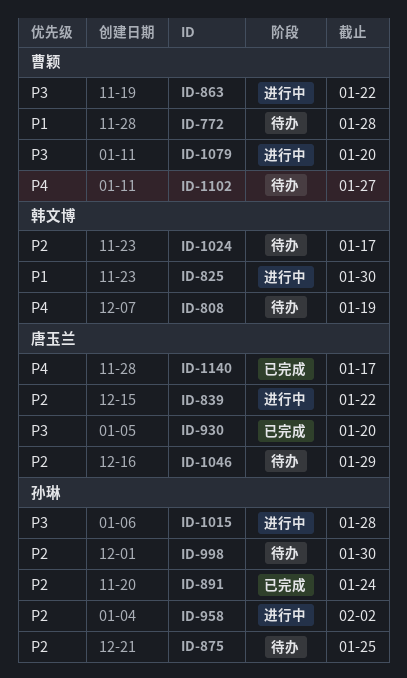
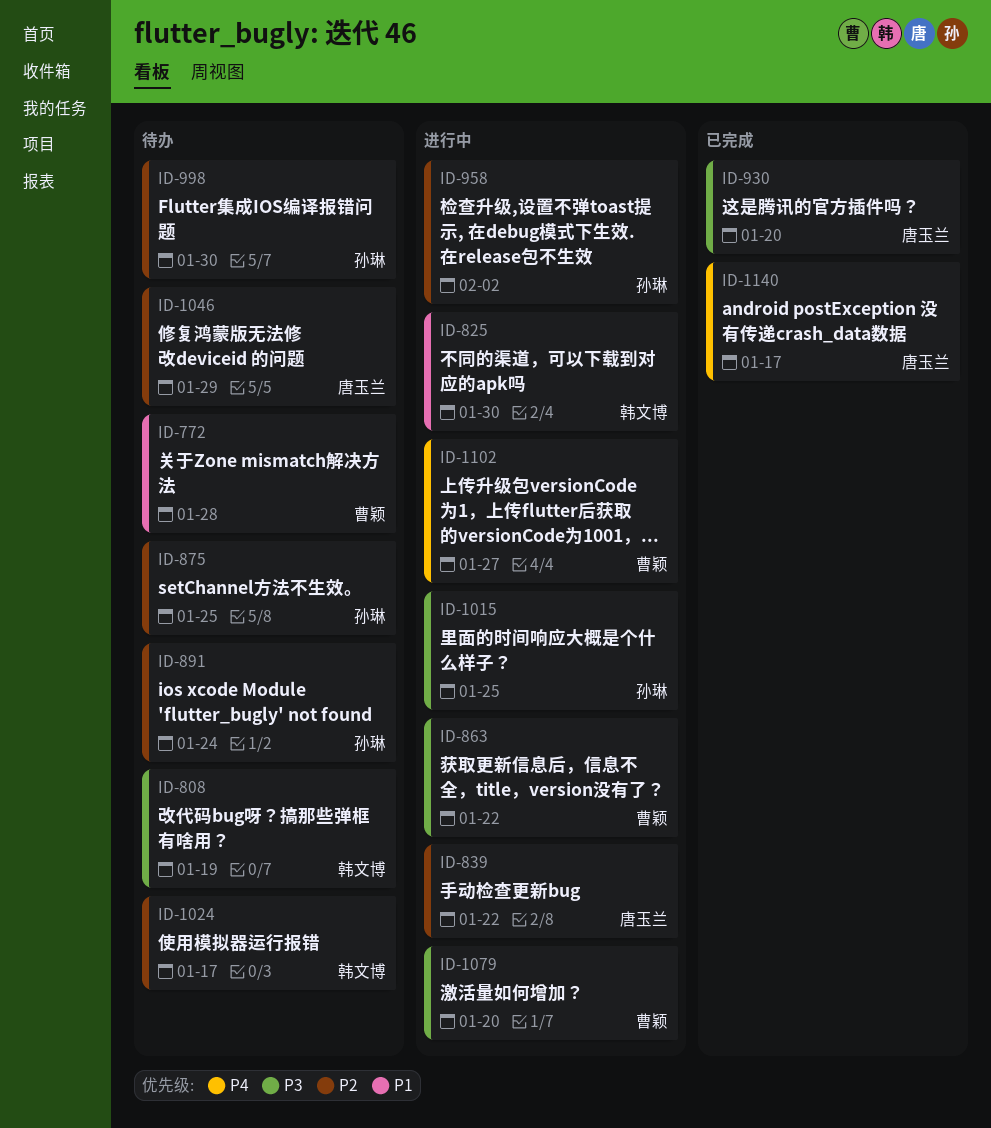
ID-808, priority: P4 -> P3
ID-891, status: 已完成 -> 待办
ID-1015, due: Jan 28 -> Jan 25
ID-1102, status: 待办 -> 进行中

